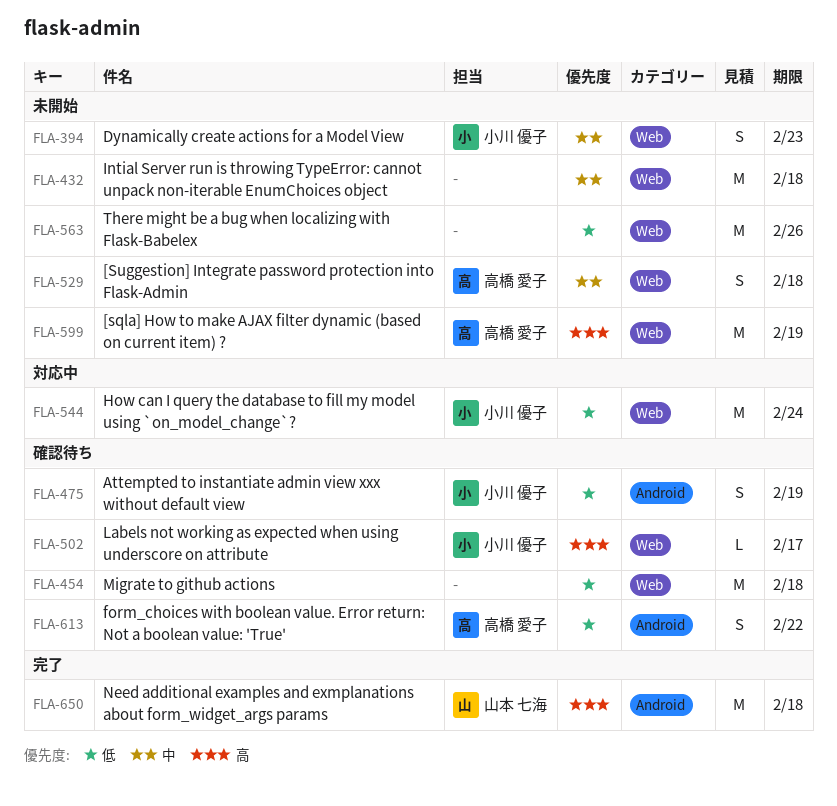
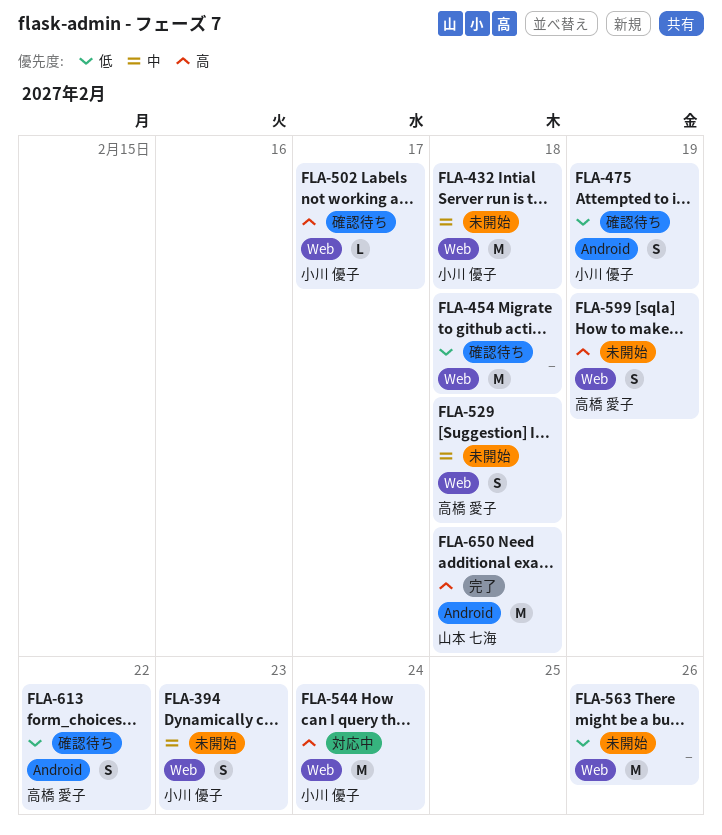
FLA-432, owner: none -> 小川 優子
FLA-544, priority: 低 -> 高
FLA-599, estimate: M -> S

